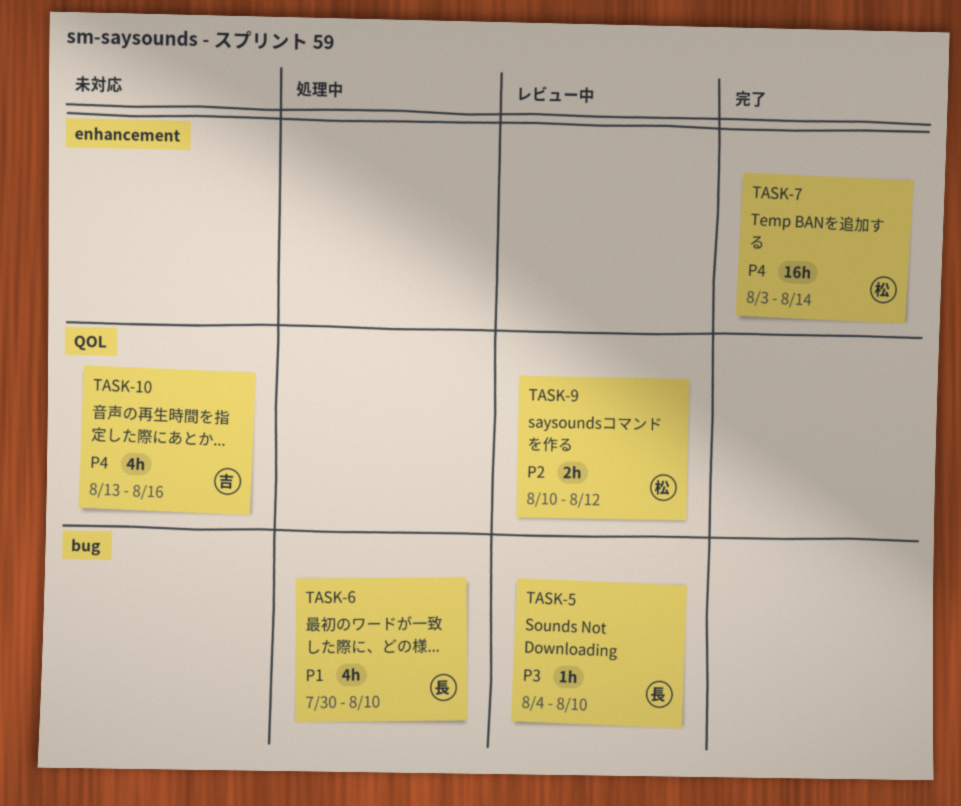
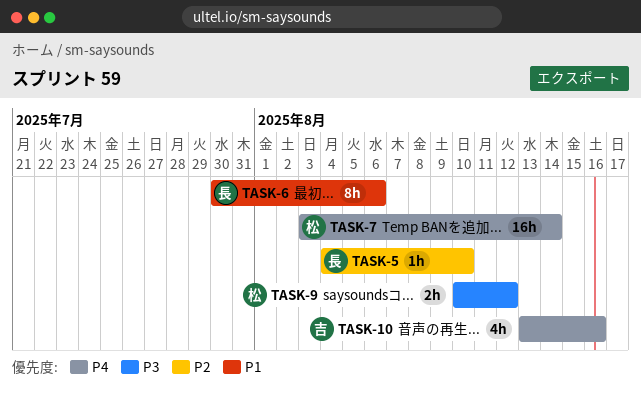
TASK-5, priority: P3 -> P2
TASK-6, estimate: 4h -> 8h
TASK-6, due: Aug 10 -> Aug 6
TASK-9, priority: P2 -> P3

